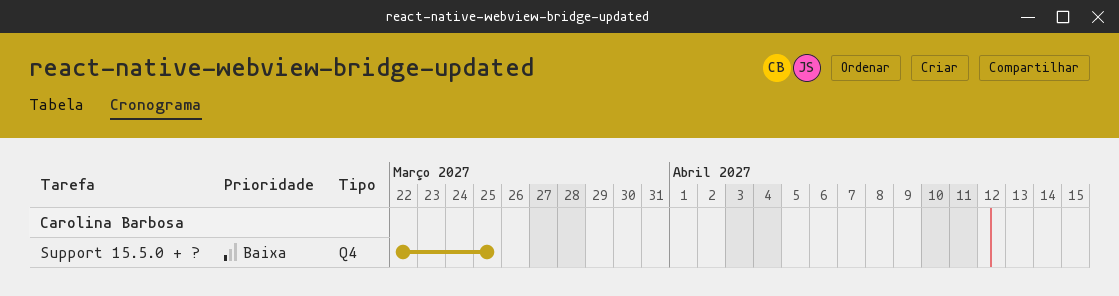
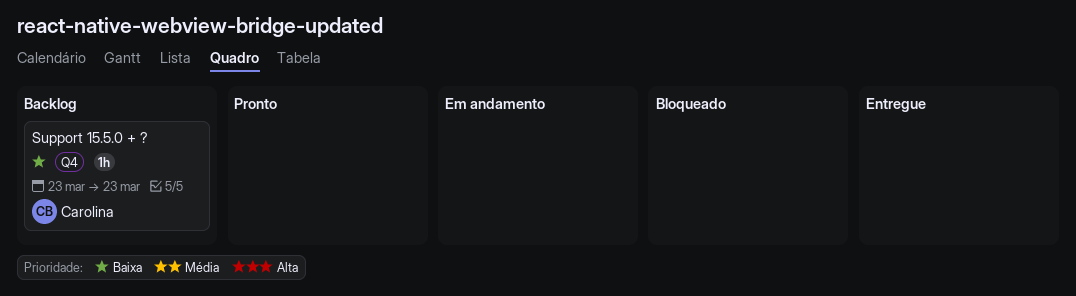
Support 15.5.0 + ?, start: Mar 22 -> Mar 23
Support 15.5.0 + ?, due: Mar 25 -> Mar 23

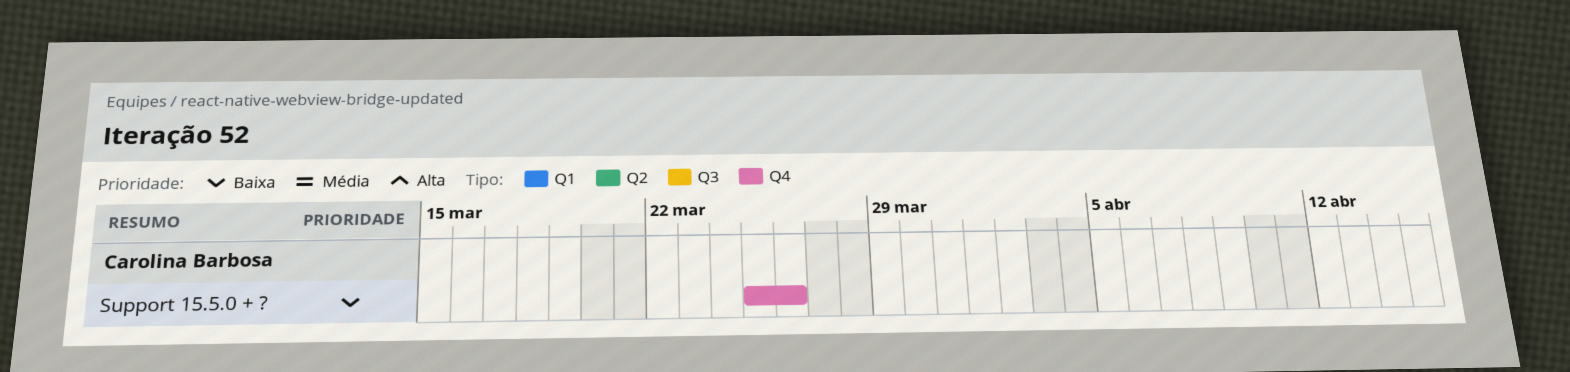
Support 15.5.0 + ?, start: Mar 23 -> Mar 25
Support 15.5.0 + ?, due: Mar 23 -> Mar 26

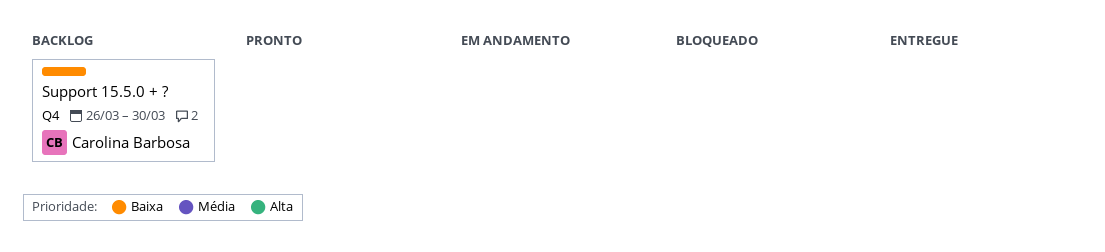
Support 15.5.0 + ?, start: Mar 25 -> Mar 26
Support 15.5.0 + ?, due: Mar 26 -> Mar 30

